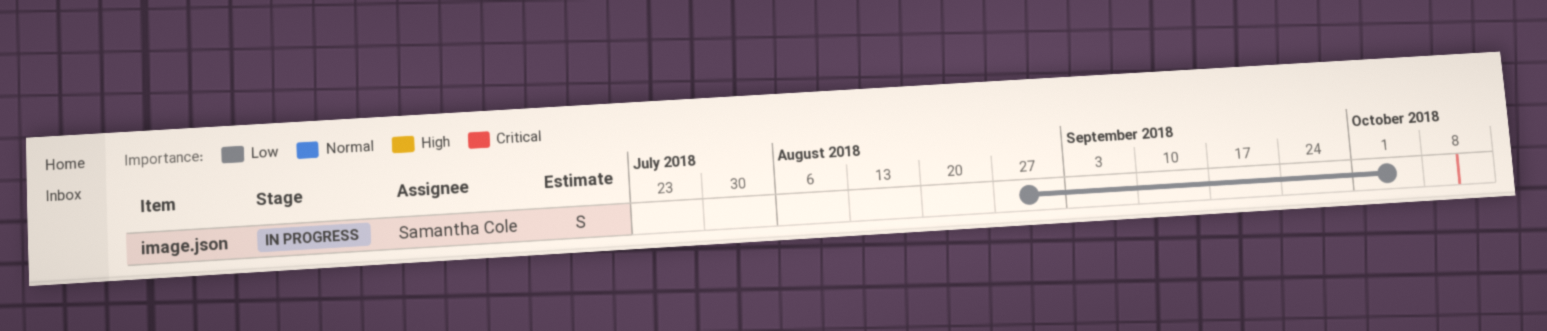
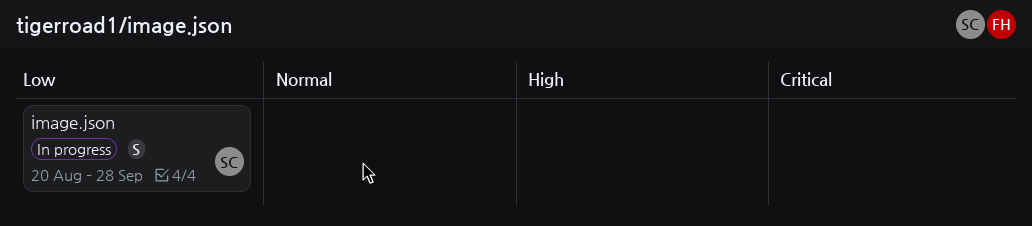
image.json, start: Aug 27 -> Aug 20
image.json, due: Oct 5 -> Sep 28

